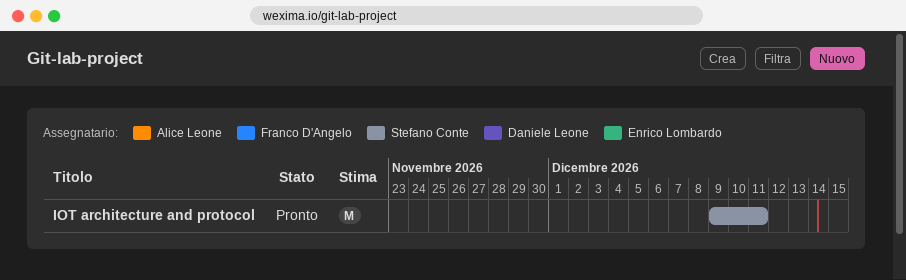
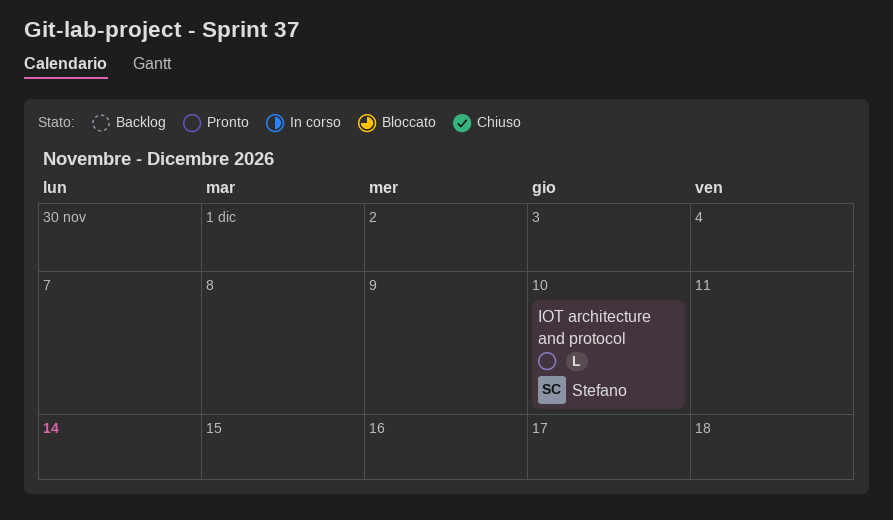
IOT architecture and protocol, estimate: M -> L
IOT architecture and protocol, due: Dec 11 -> Dec 10

